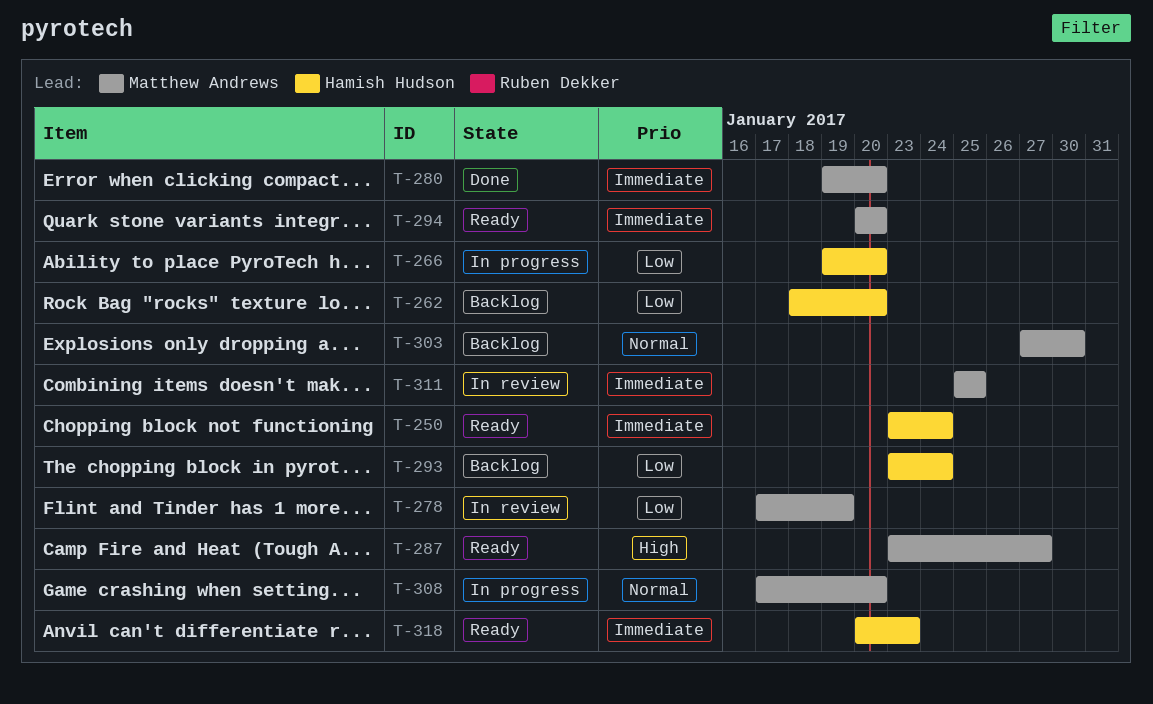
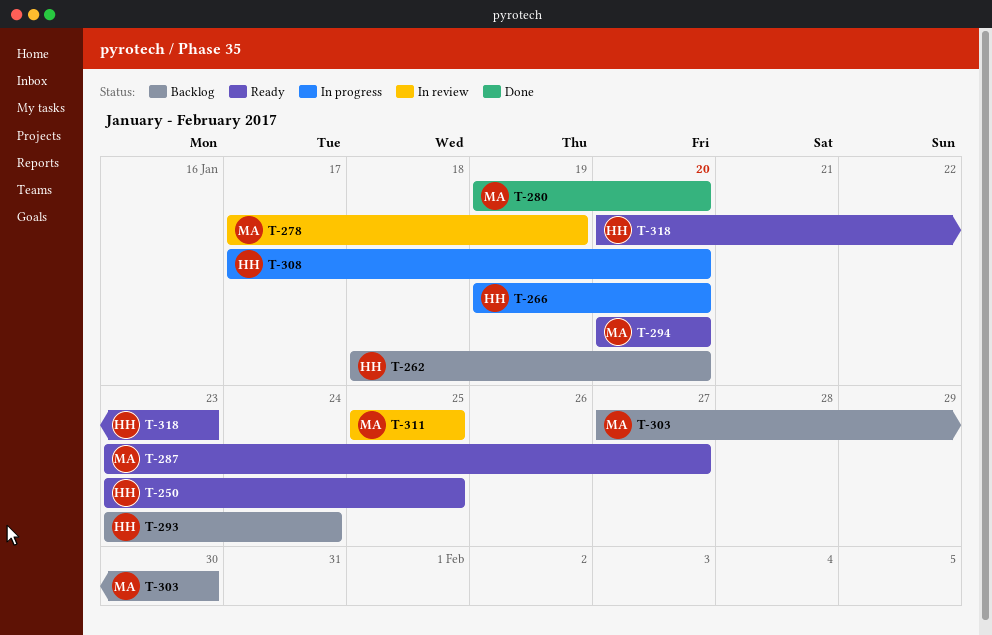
T-250, due: Jan 24 -> Jan 25
T-308, owner: Matthew Andrews -> Hamish Hudson

